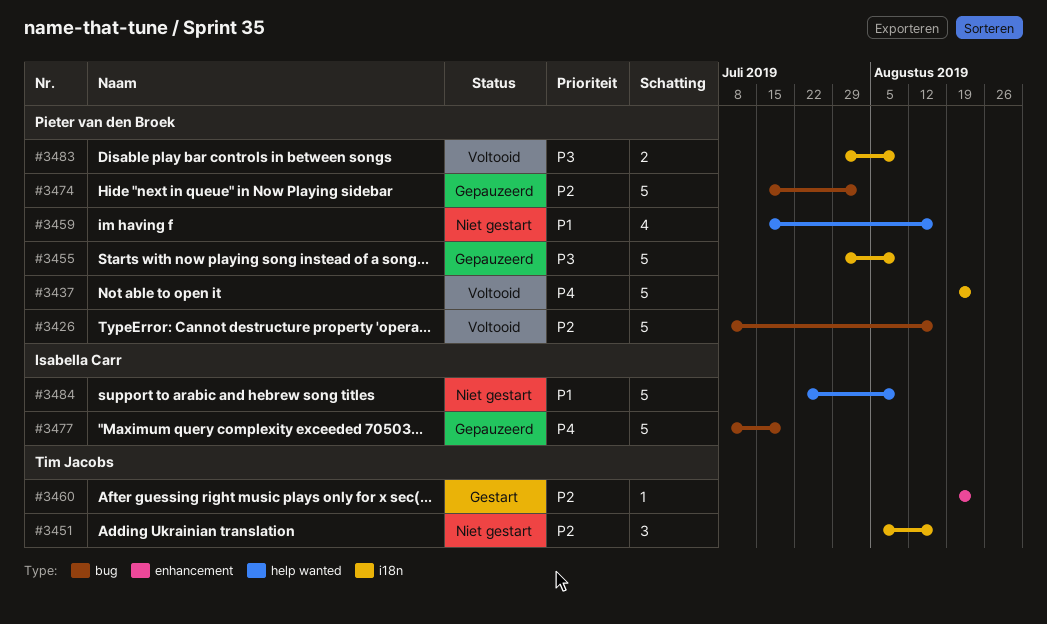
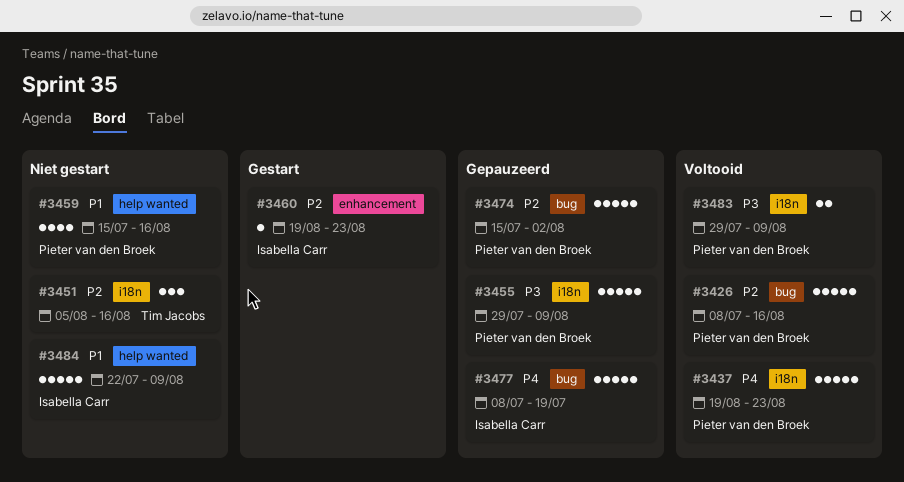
#3460, owner: Tim Jacobs -> Isabella Carr

